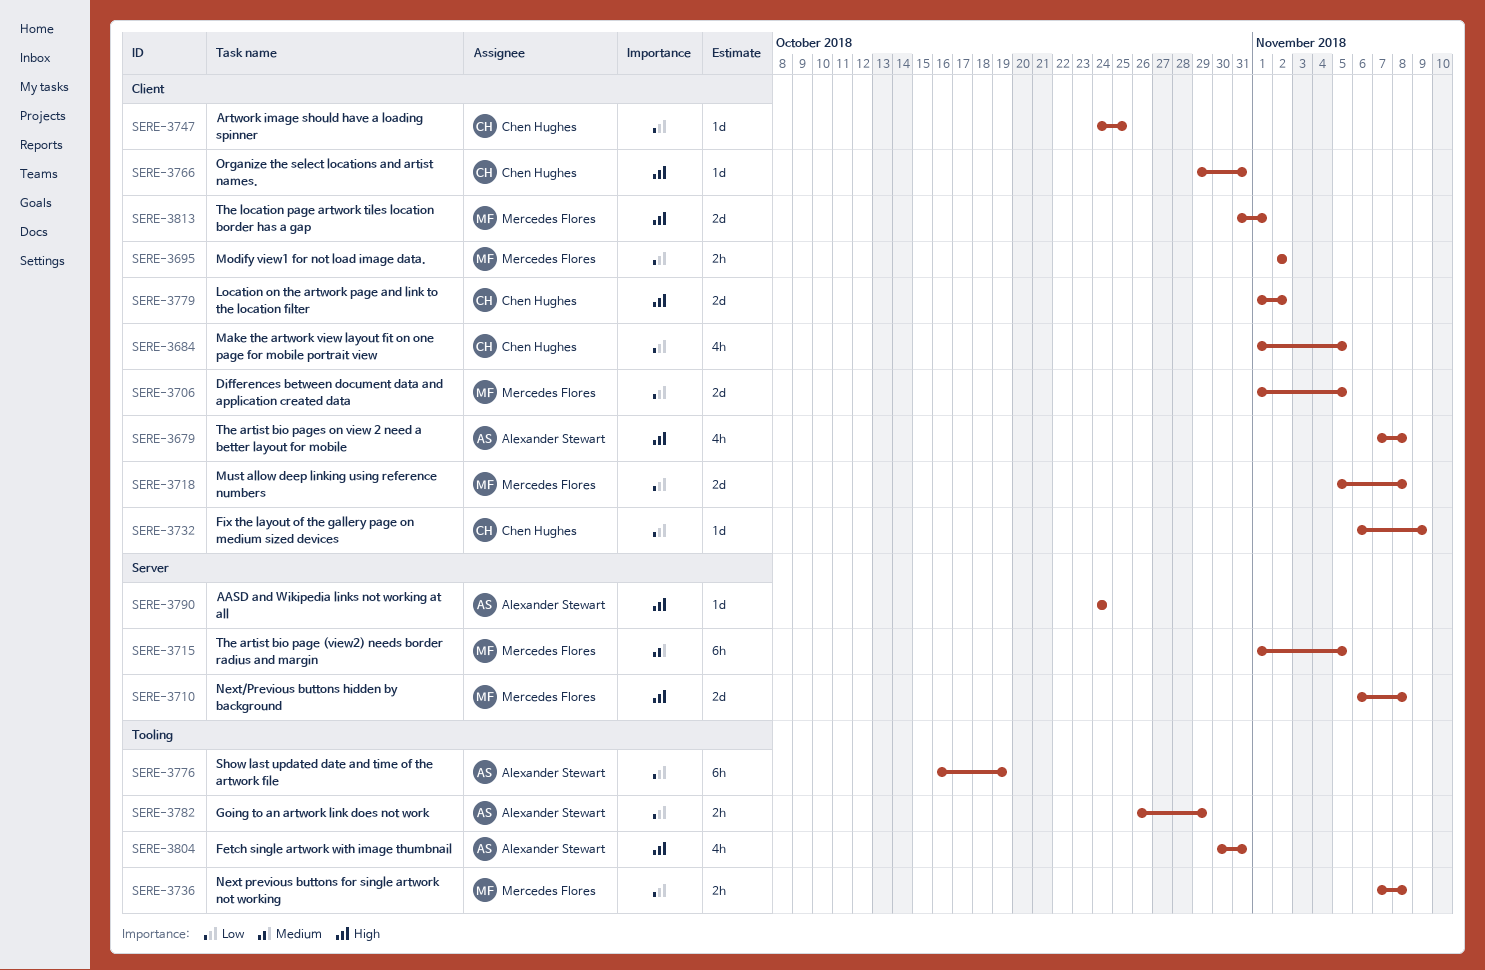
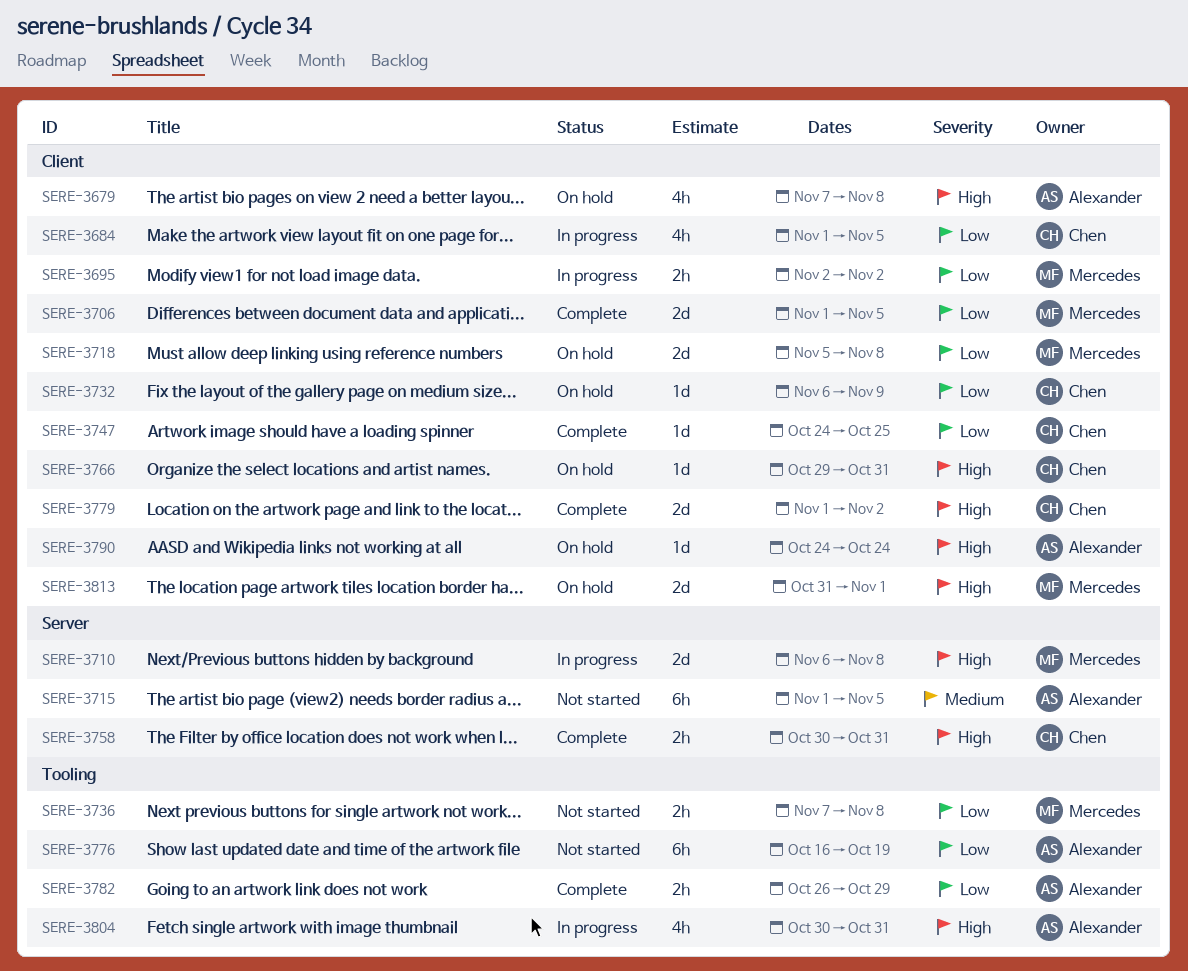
SERE-3715, owner: Mercedes Flores -> Alexander Stewart
SERE-3758: none -> present
SERE-3790, label: Server -> Client

